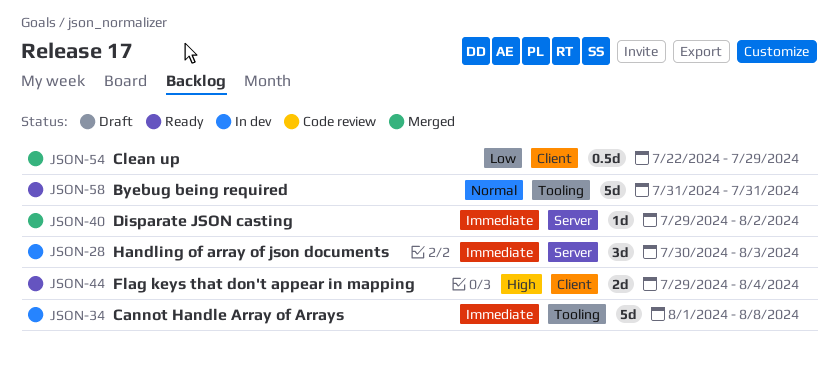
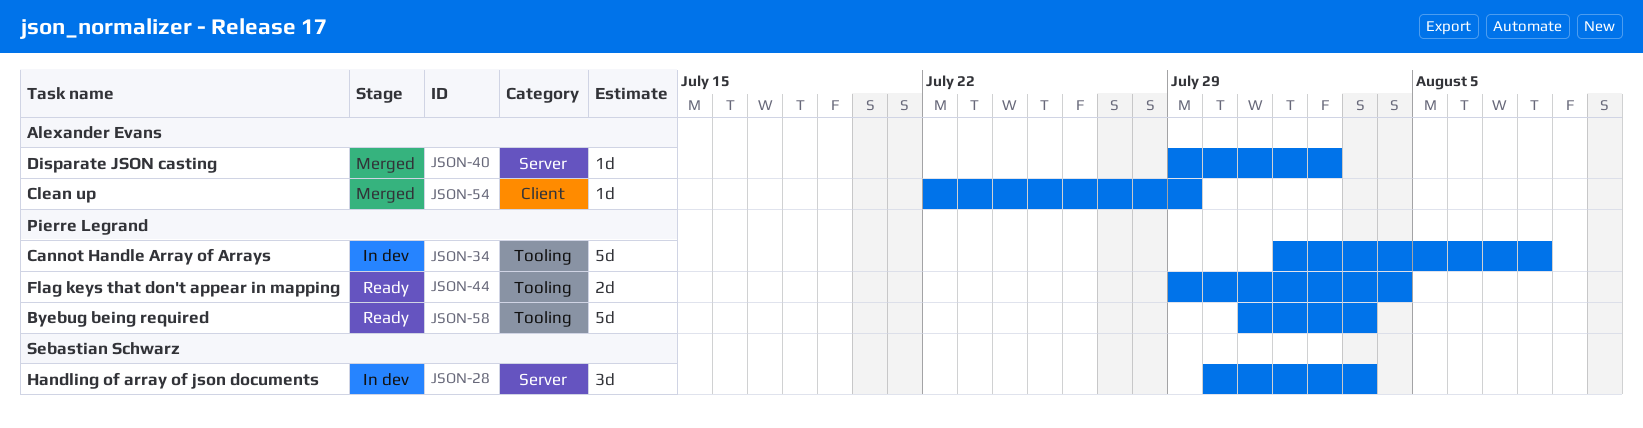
JSON-44, label: Client -> Tooling
JSON-54, estimate: 0.5d -> 1d
JSON-58, due: Jul 31 -> Aug 3

